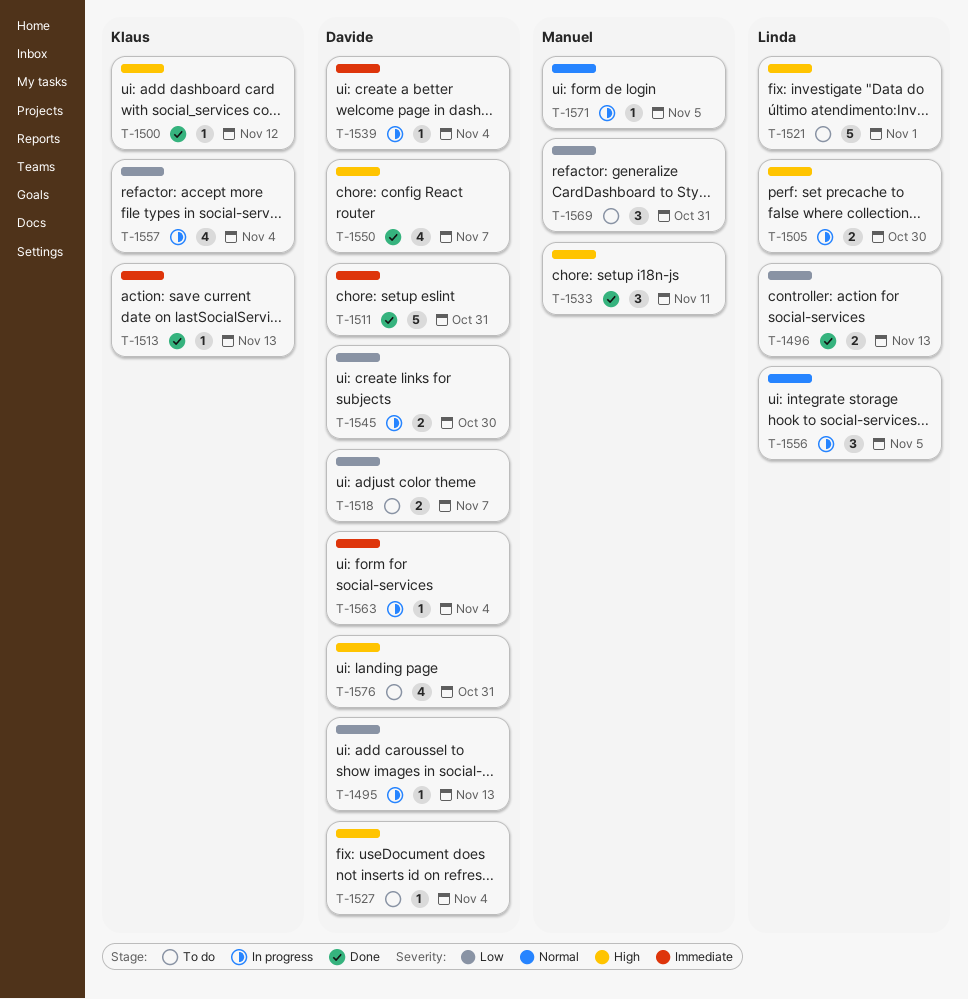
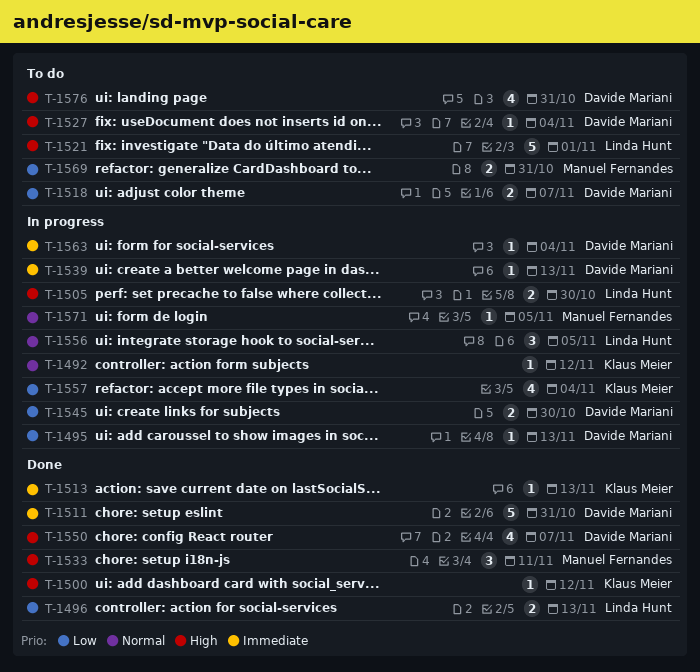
T-1492: none -> present
T-1539, due: Nov 4 -> Nov 13
T-1569, estimate: 3 -> 2

